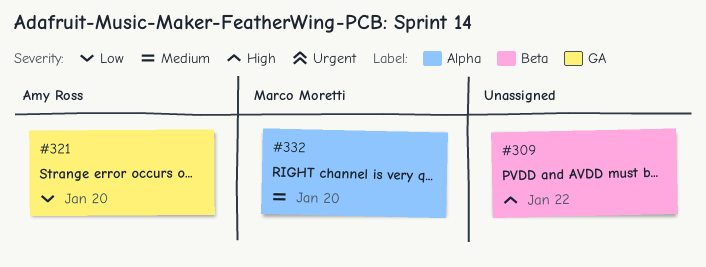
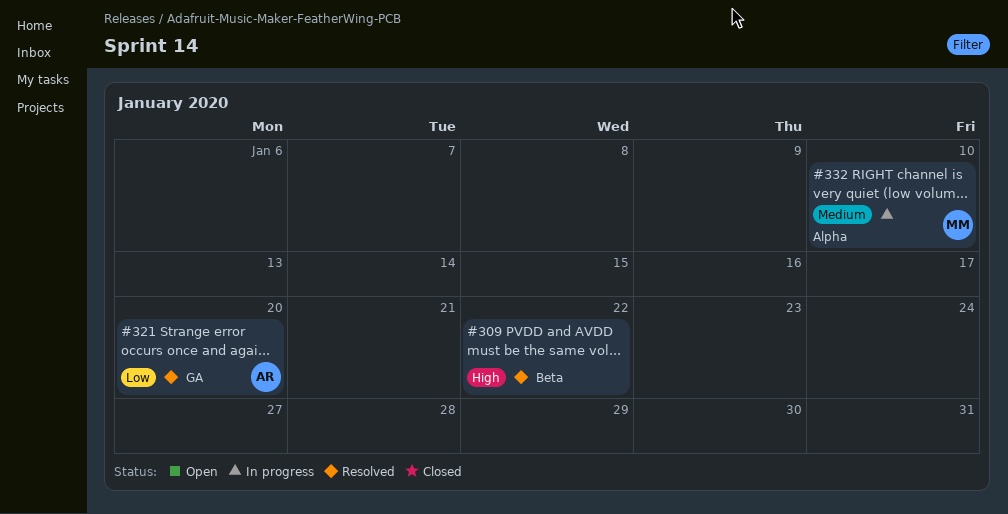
#332, due: Jan 20 -> Jan 10

